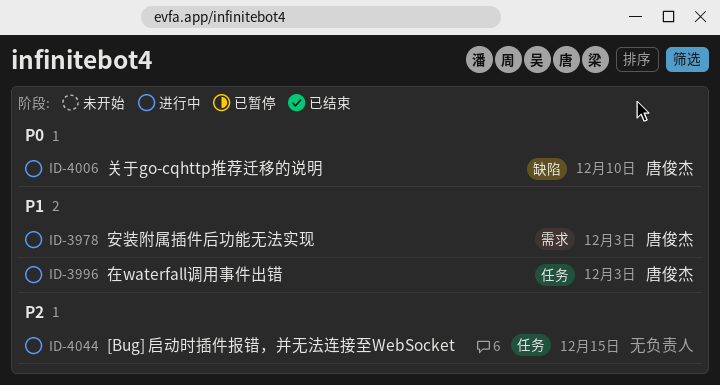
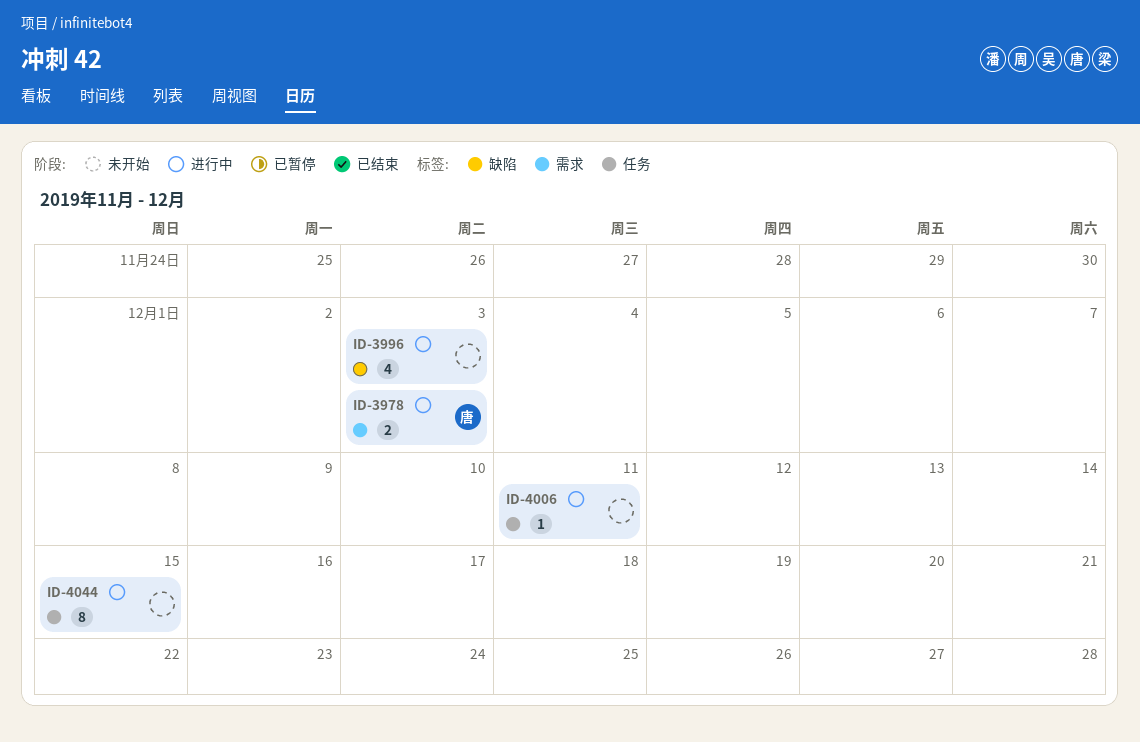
ID-3996, owner: 唐俊杰 -> none
ID-3996, label: 任务 -> 缺陷
ID-4006, owner: 唐俊杰 -> none
ID-4006, label: 缺陷 -> 任务
ID-4006, due: Dec 10 -> Dec 11

